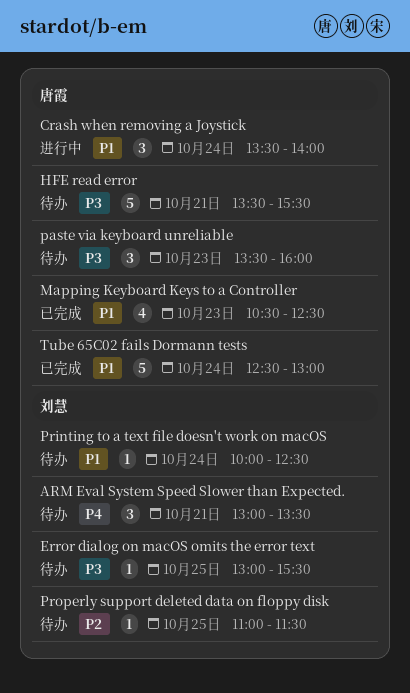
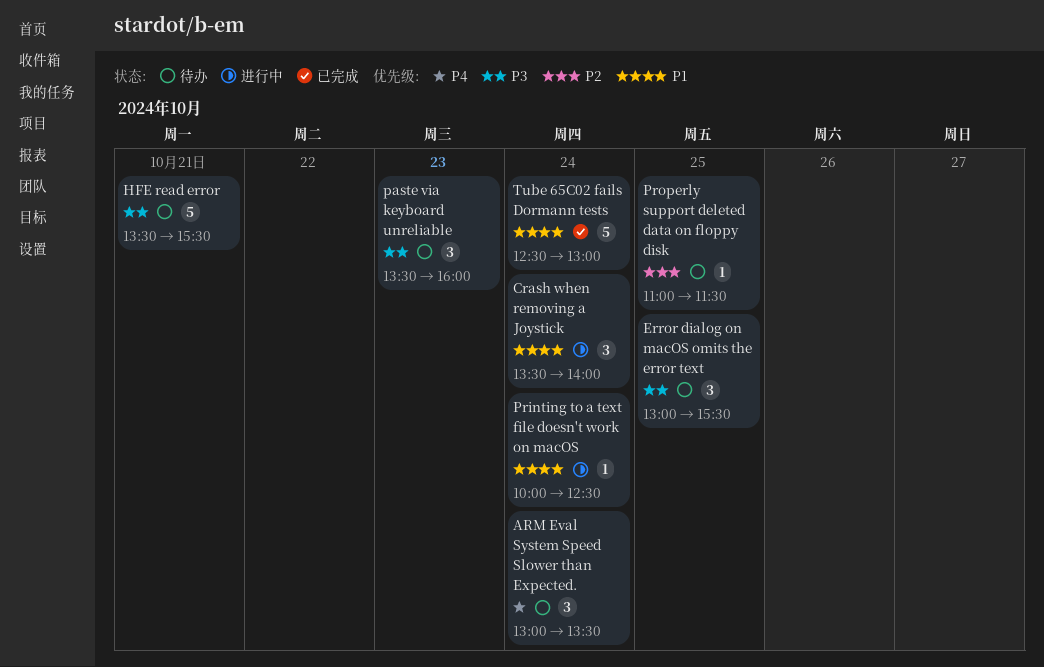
ARM Eval System Speed Slower than Expected., day: Oct 21 -> Oct 24
Error dialog on macOS omits the error text, estimate: 1 -> 3
Mapping Keyboard Keys to a Controller: present -> none
Printing to a text file doesn't work on macOS, status: 待办 -> 进行中

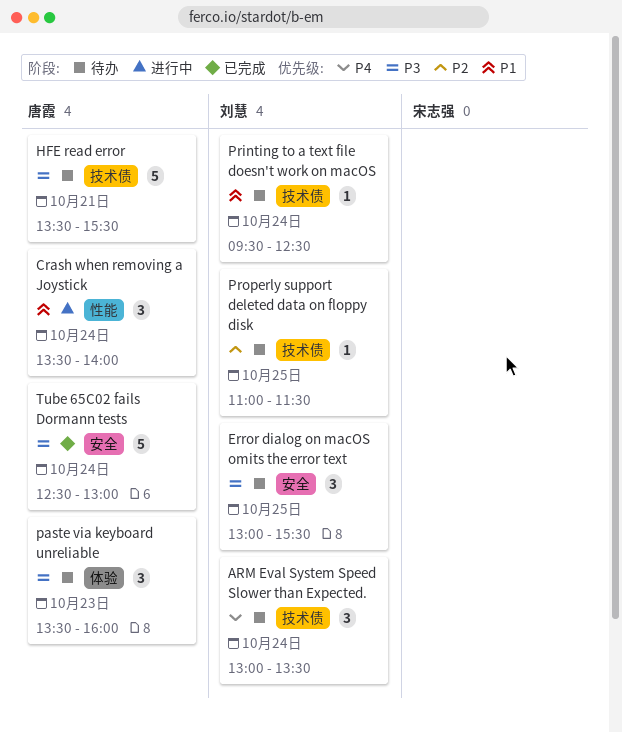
Printing to a text file doesn't work on macOS, status: 进行中 -> 待办
Printing to a text file doesn't work on macOS, begins: 10:00 -> 09:30
Tube 65C02 fails Dormann tests, priority: P1 -> P3

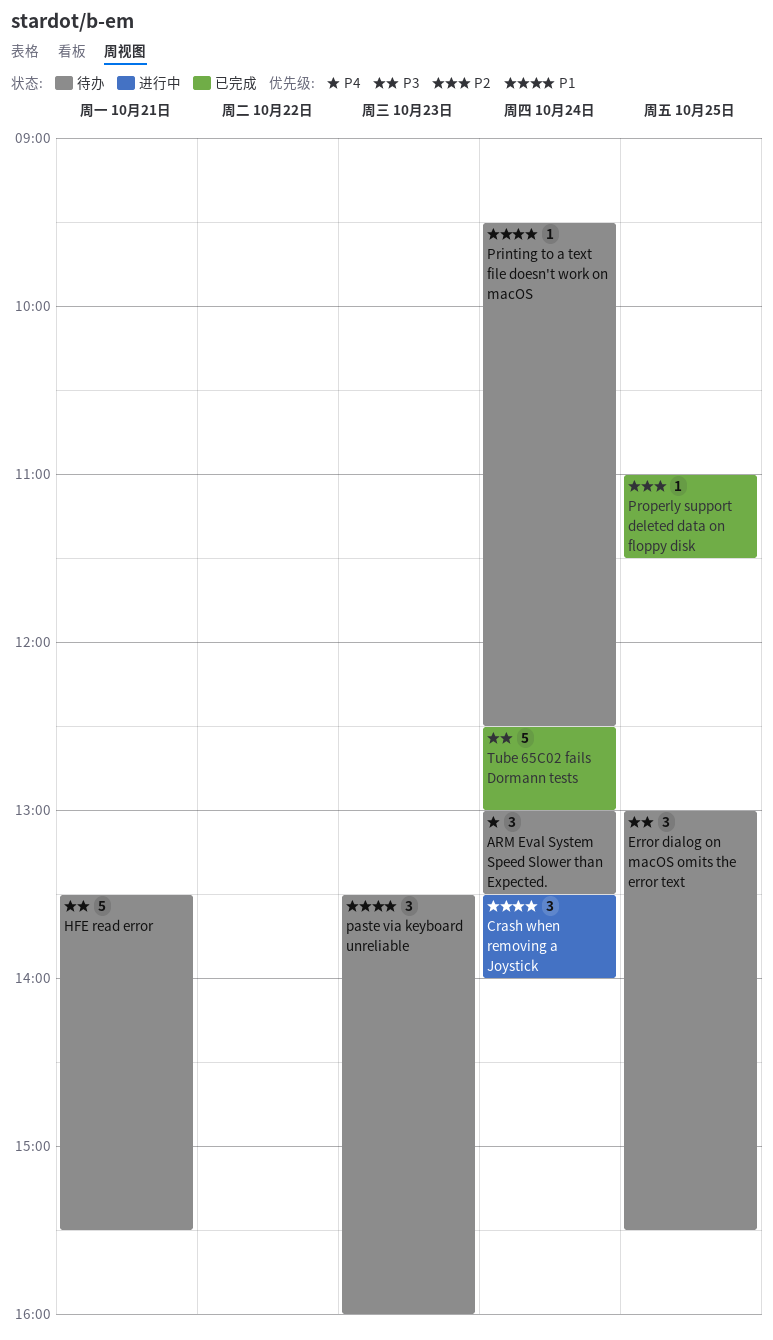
paste via keyboard unreliable, priority: P3 -> P1
Properly support deleted data on floppy disk, status: 待办 -> 已完成

